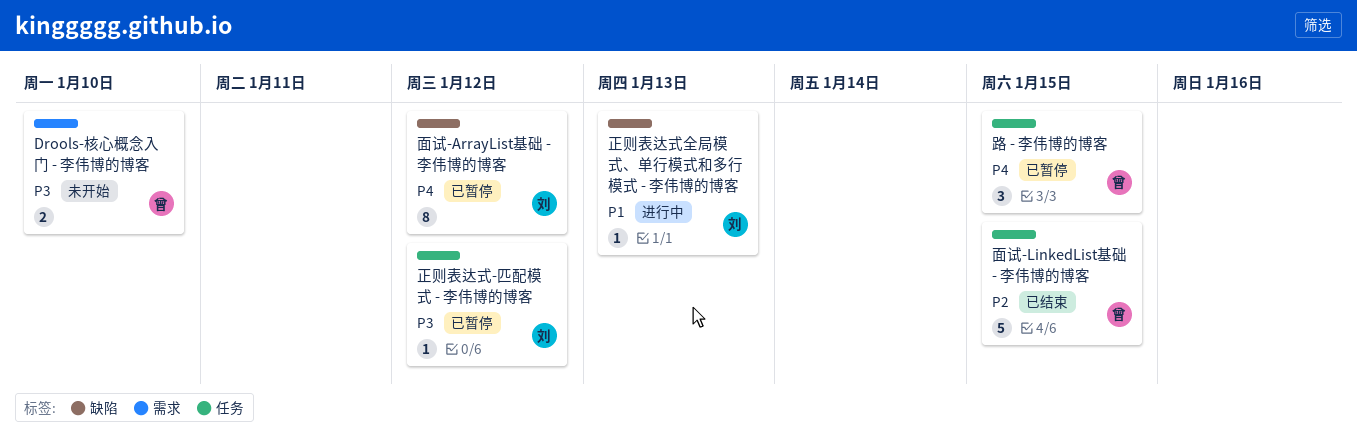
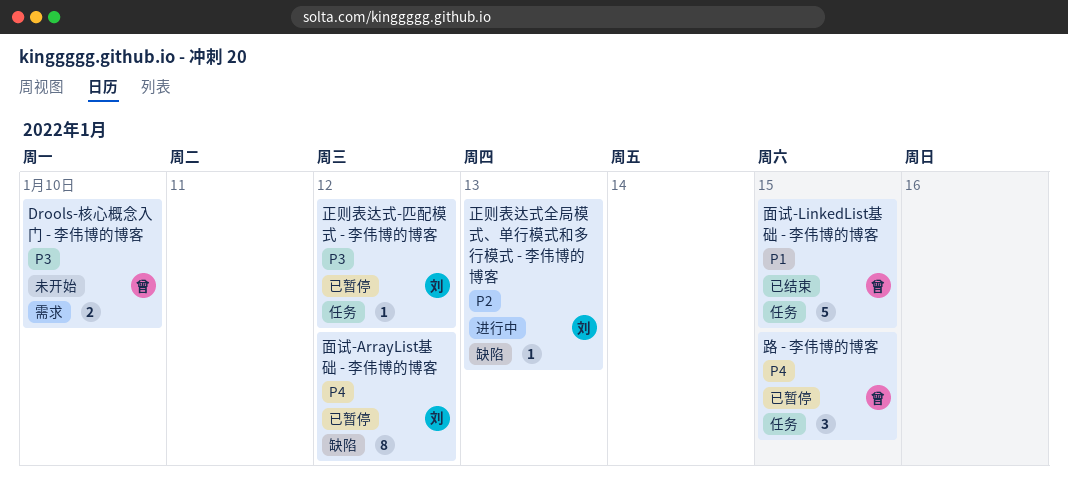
正则表达式全局模式、单行模式和多行模式 - 李伟博的博客, priority: P1 -> P2
面试-LinkedList基础 - 李伟博的博客, priority: P2 -> P1

